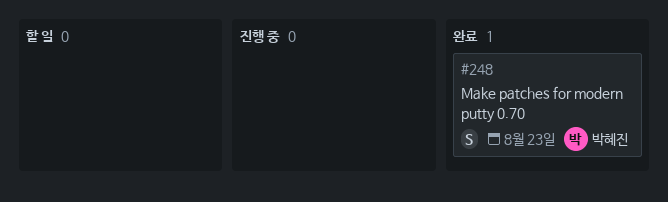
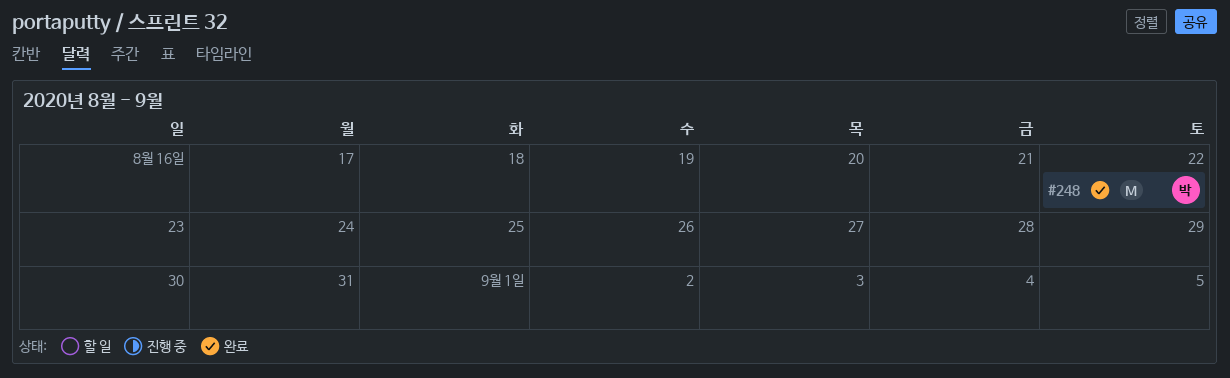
#248, estimate: S -> M
#248, due: Aug 23 -> Aug 22

